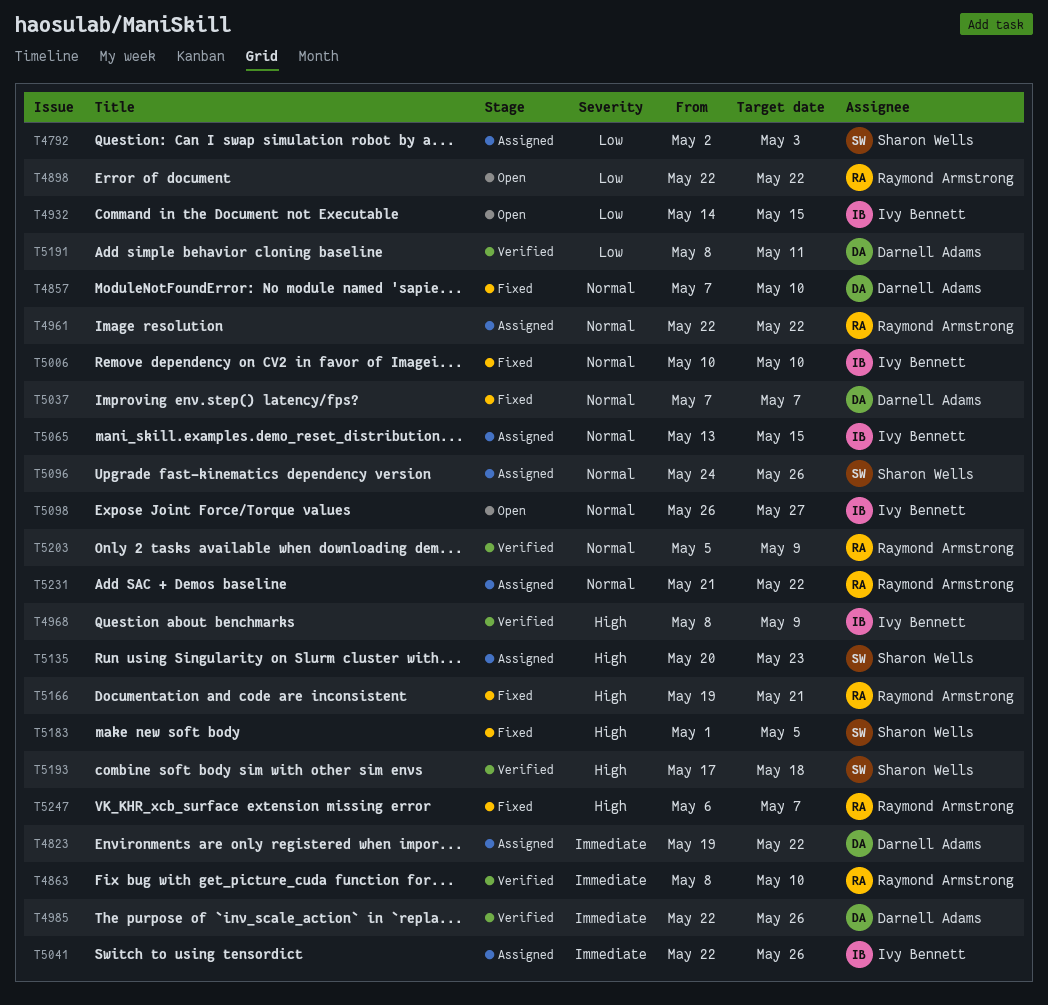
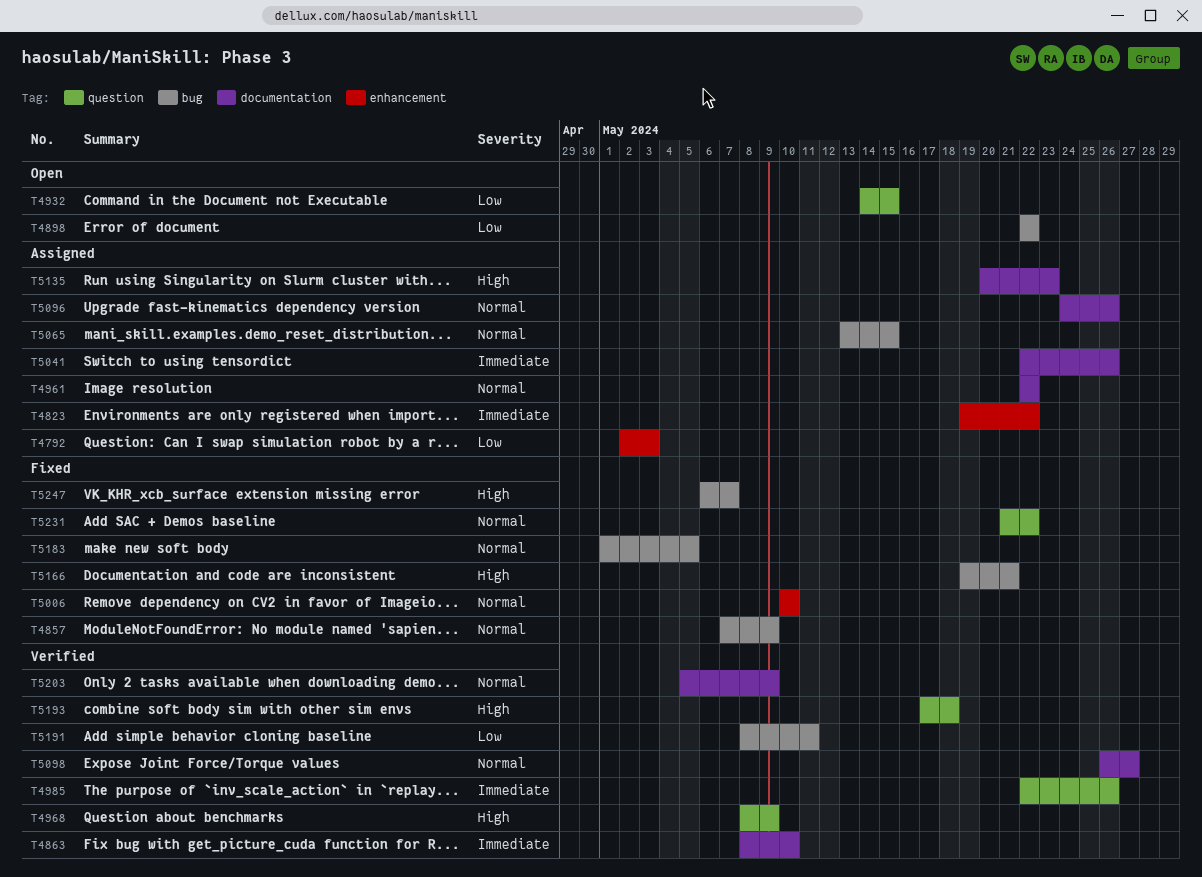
T4857, due: May 10 -> May 9
T5037: present -> none
T5098, status: Open -> Verified
T5183, priority: High -> Normal
T5231, status: Assigned -> Fixed

